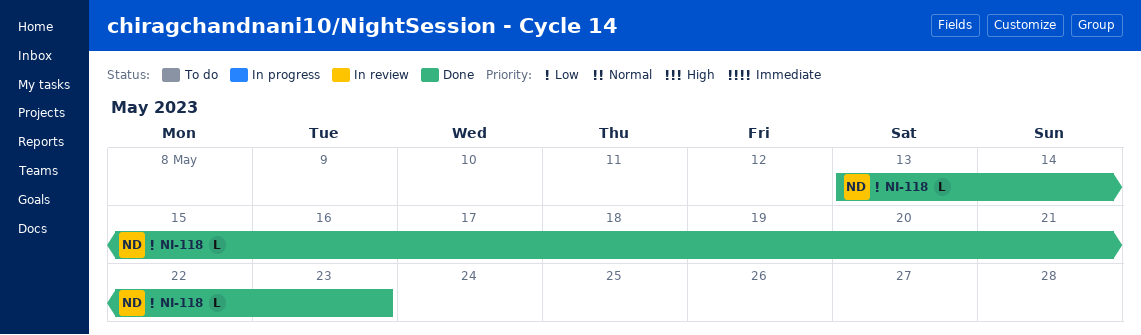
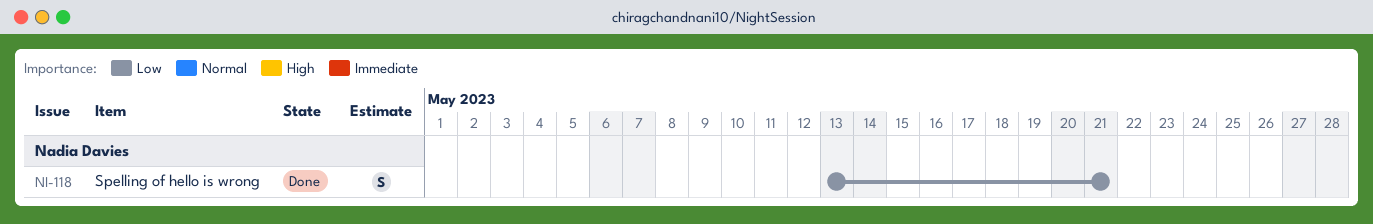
NI-118, estimate: L -> S
NI-118, due: May 23 -> May 21

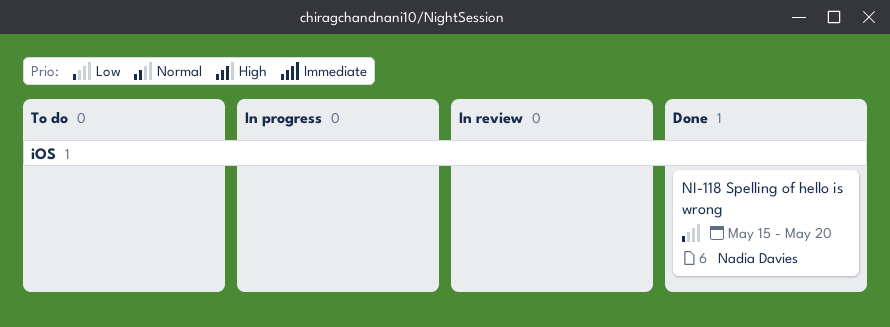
NI-118, start: May 13 -> May 15
NI-118, due: May 21 -> May 20

